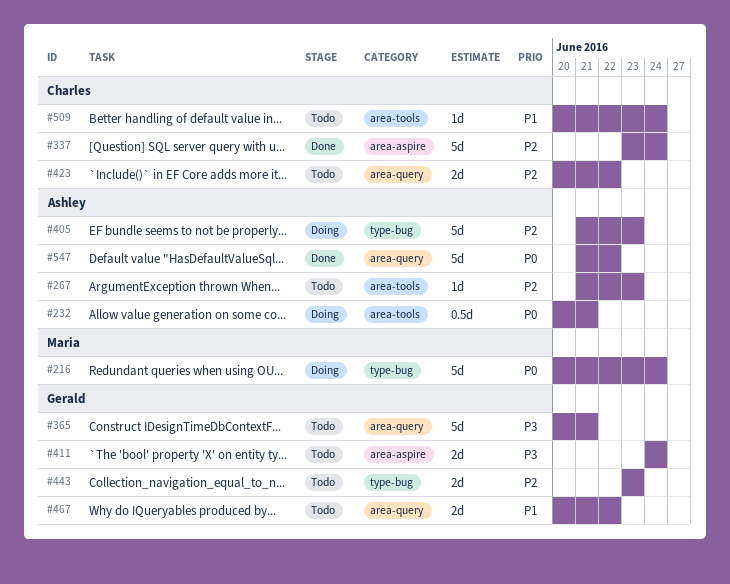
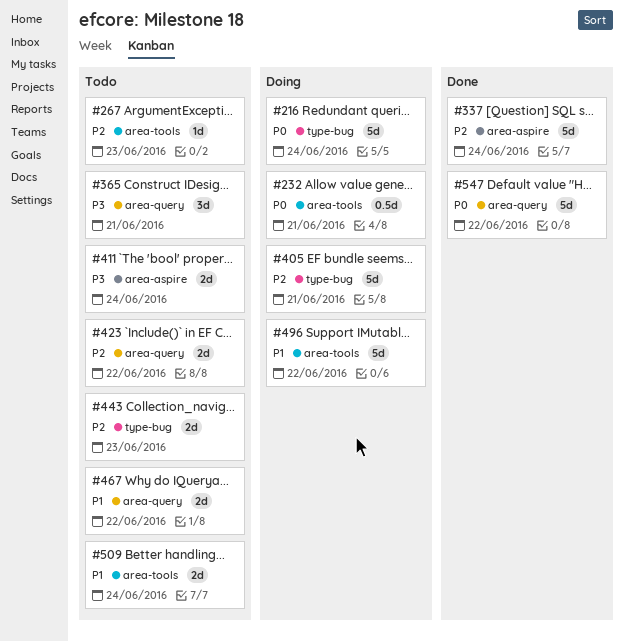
#365, estimate: 5d -> 3d
#405, due: Jun 23 -> Jun 21
#496: none -> present
#509, estimate: 1d -> 2d

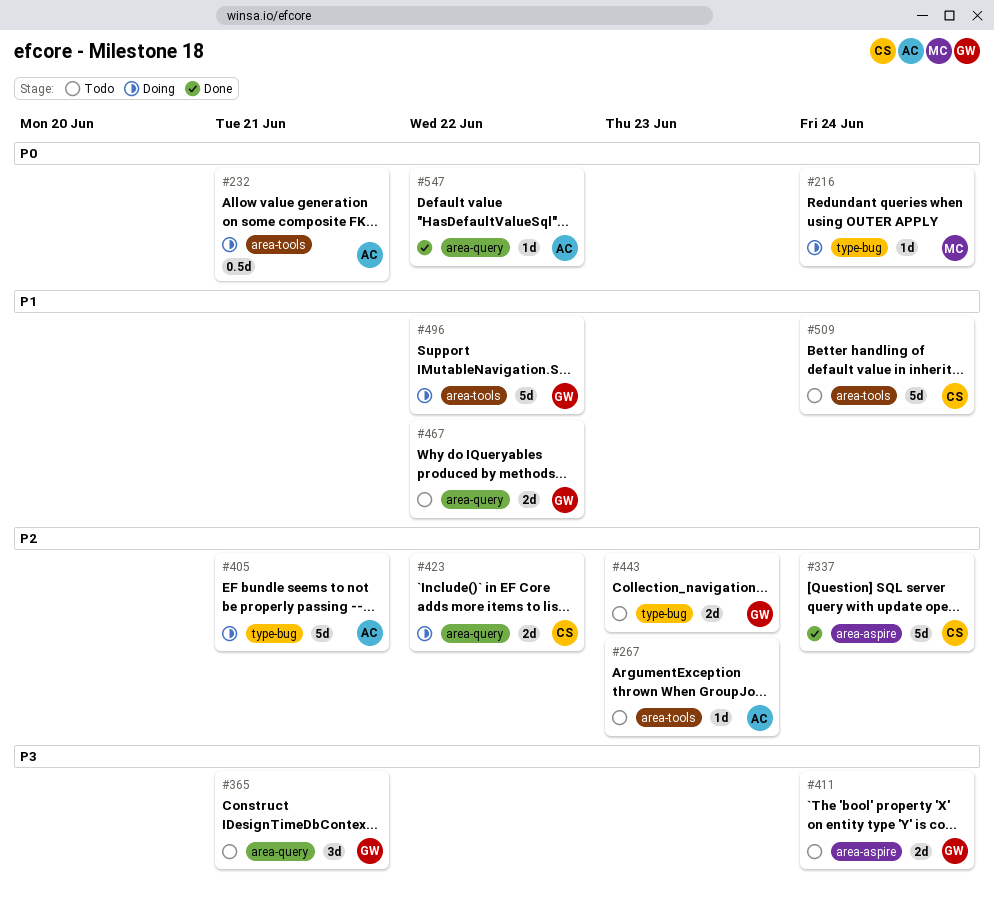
#216, estimate: 5d -> 1d
#423, status: Todo -> Doing
#509, estimate: 2d -> 5d
#547, estimate: 5d -> 1d

